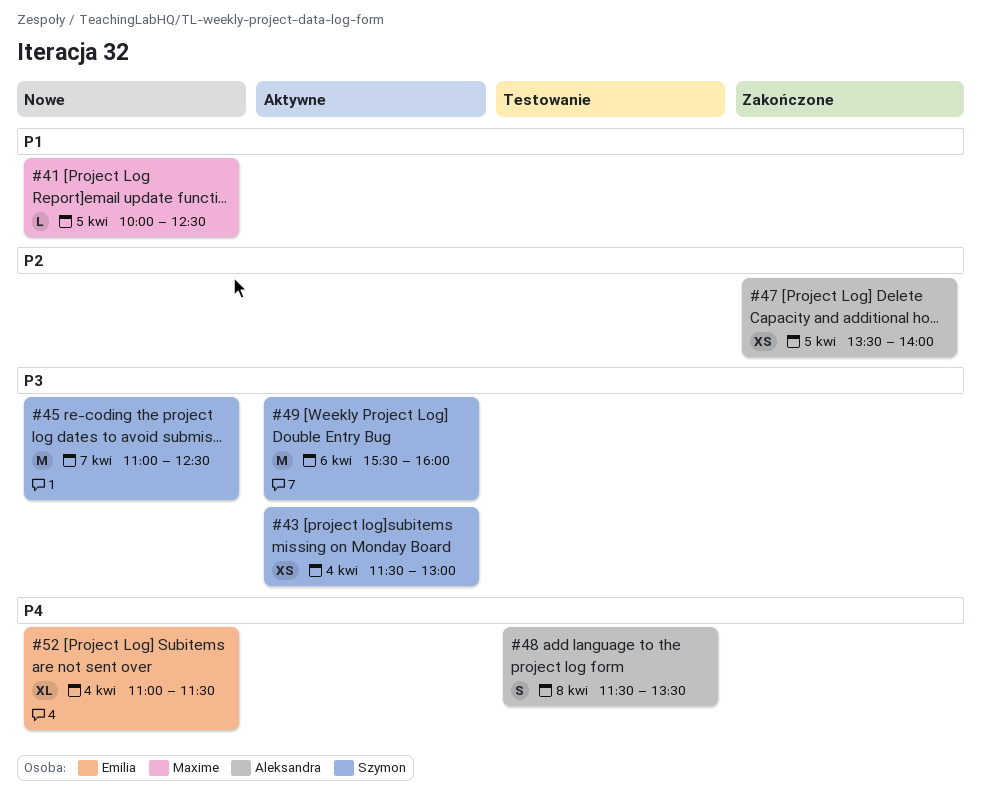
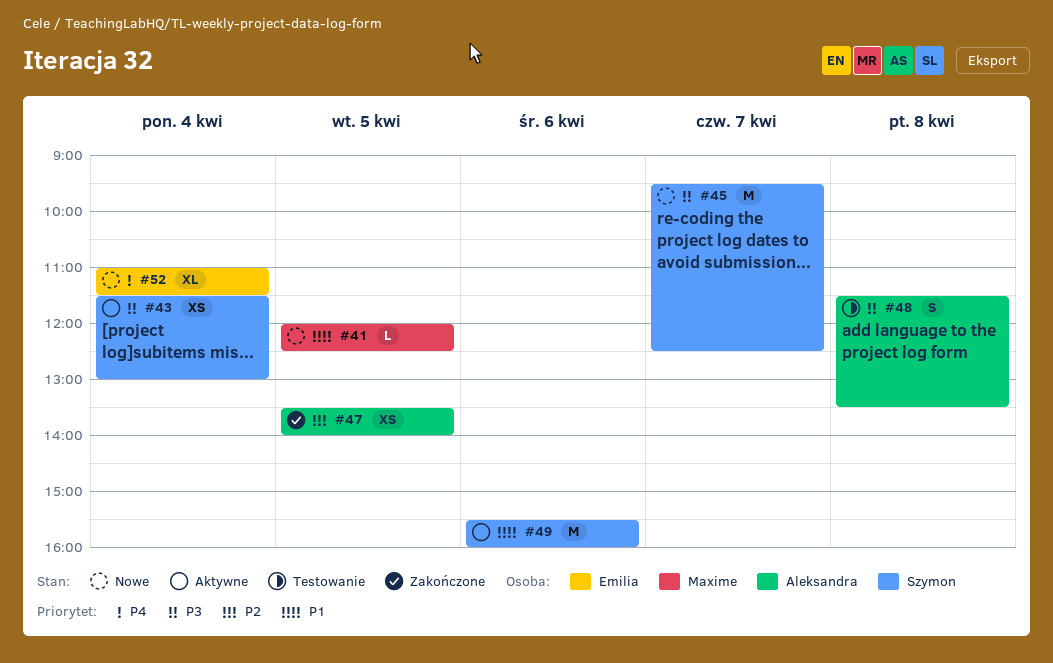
#41, begins: 10:00 -> 12:00
#45, begins: 11:00 -> 09:30
#48, priority: P4 -> P3
#49, priority: P3 -> P1

